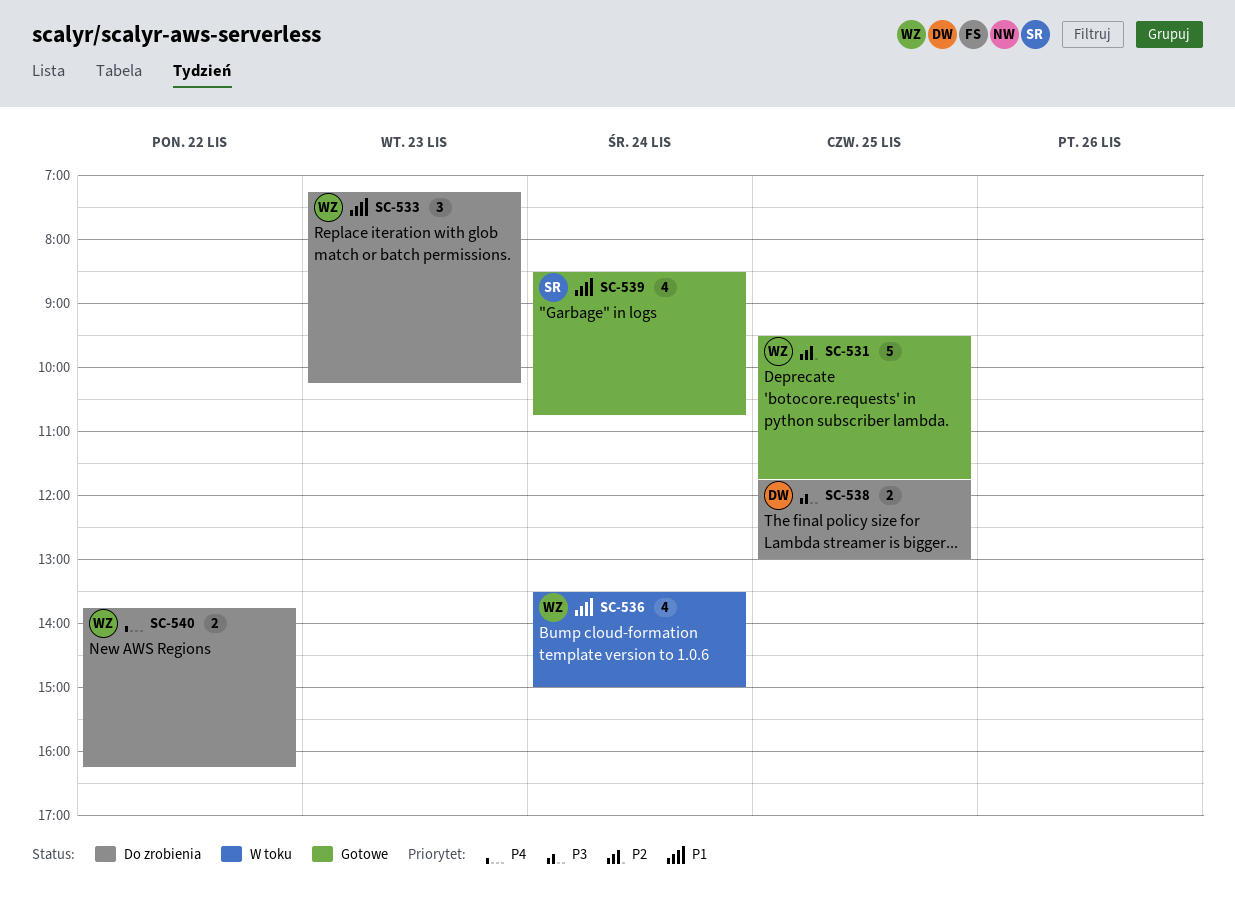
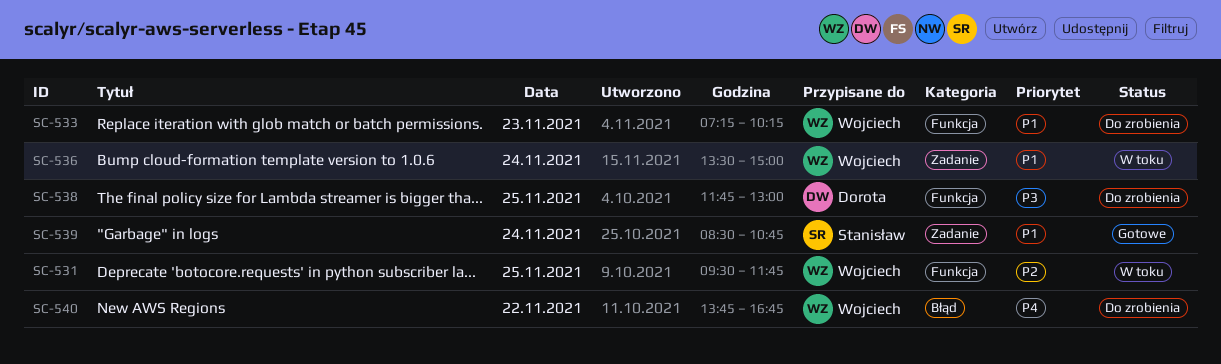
SC-531, status: Gotowe -> W toku
SC-540, ends: 16:15 -> 16:45

